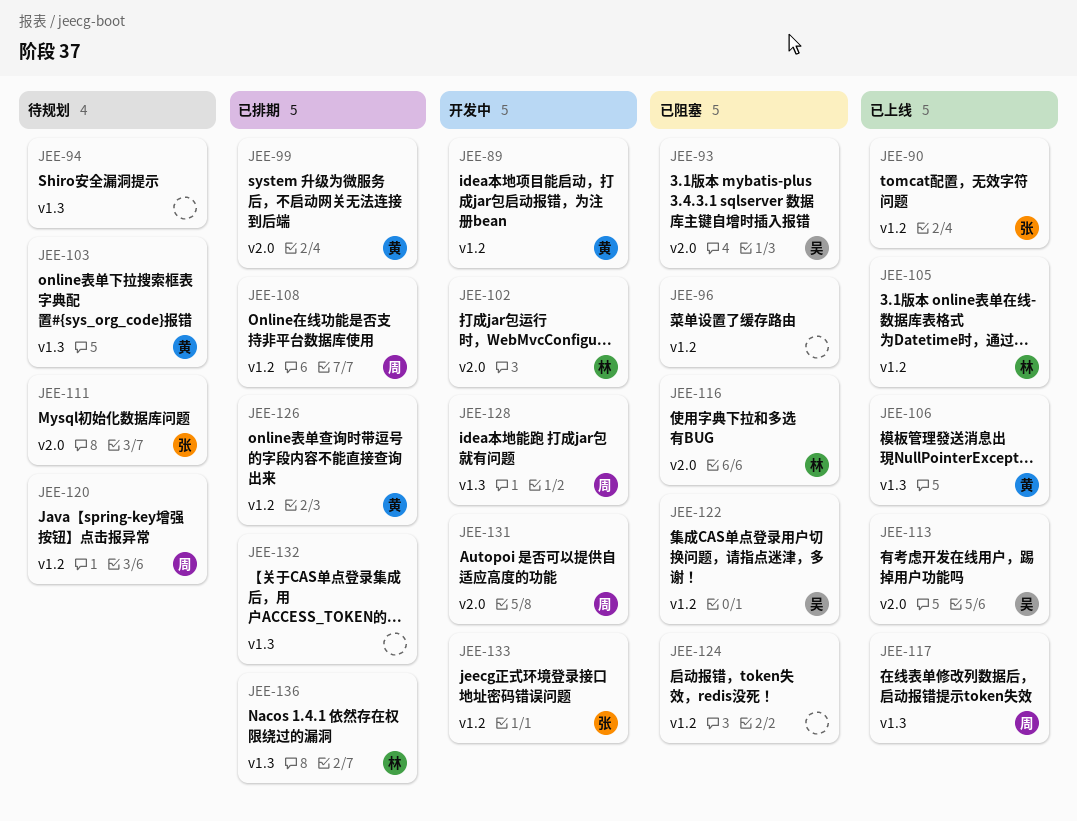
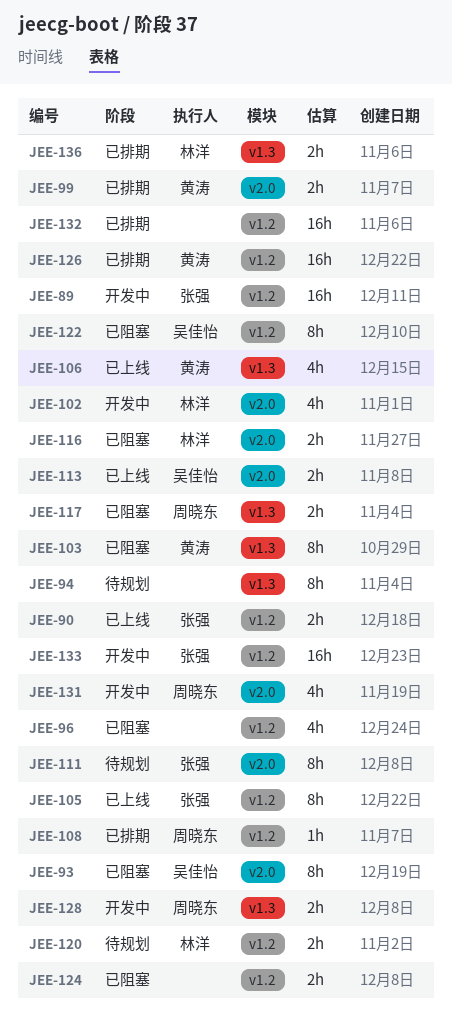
JEE-89, owner: 黄涛 -> 张强
JEE-103, status: 待规划 -> 已阻塞
JEE-105, owner: 林洋 -> 张强
JEE-117, status: 已上线 -> 已阻塞
JEE-120, owner: 周晓东 -> 林洋
JEE-132, label: v1.3 -> v1.2

